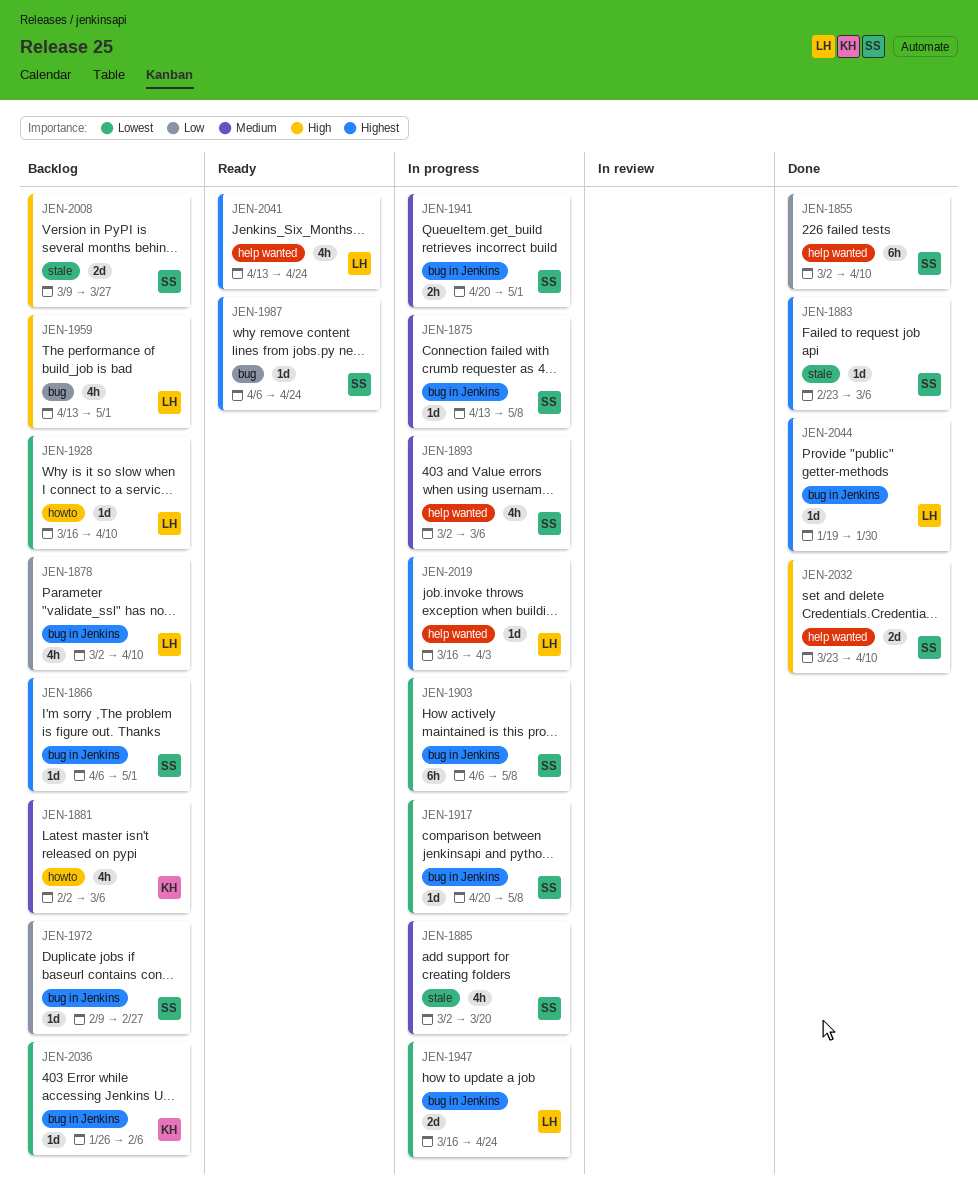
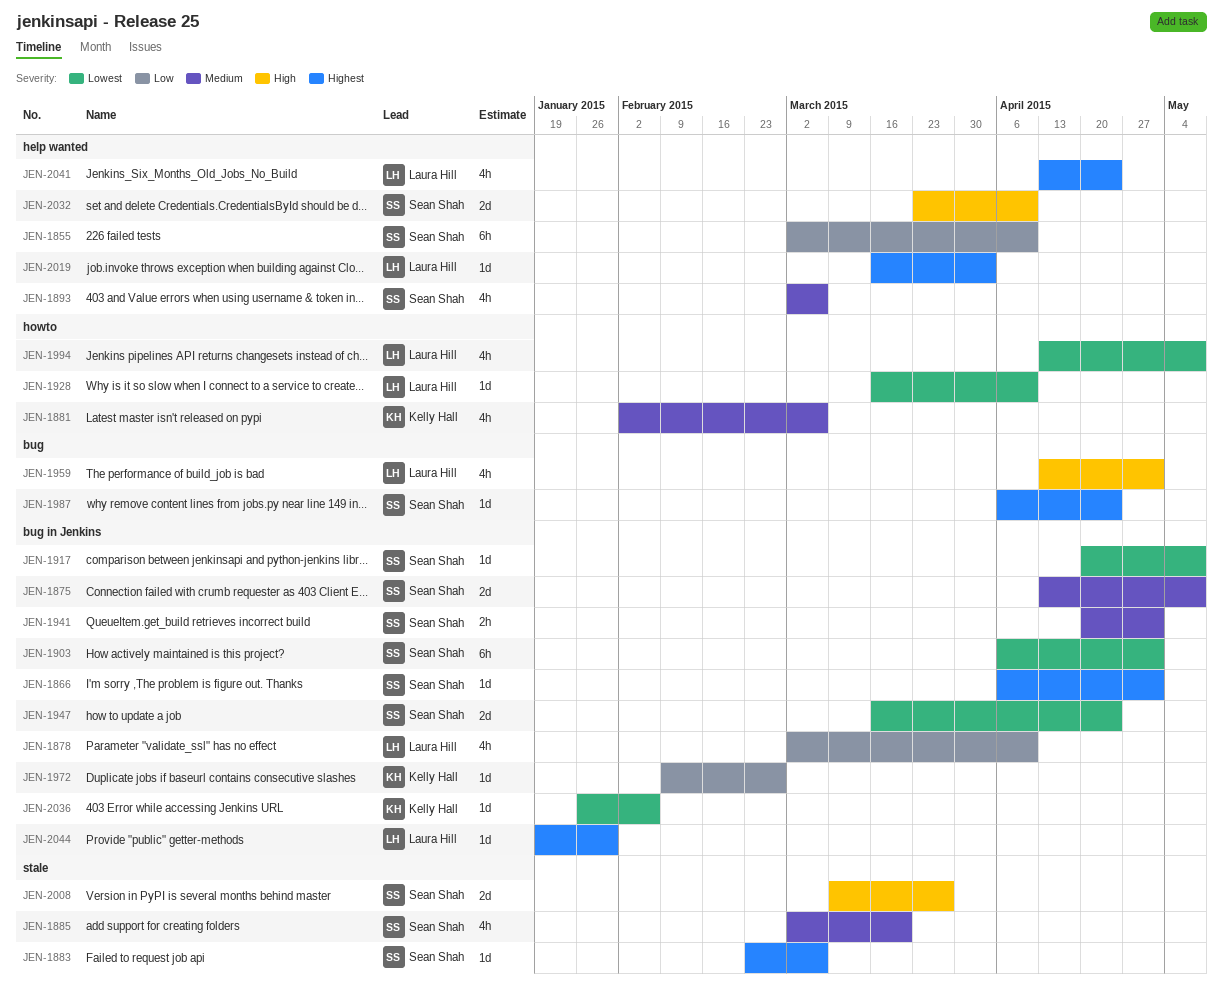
JEN-1875, estimate: 1d -> 2d
JEN-1903, due: May 8 -> May 1
JEN-1947, owner: Laura Hill -> Sean Shah
JEN-1972, owner: Sean Shah -> Kelly Hall
JEN-1994: none -> present

